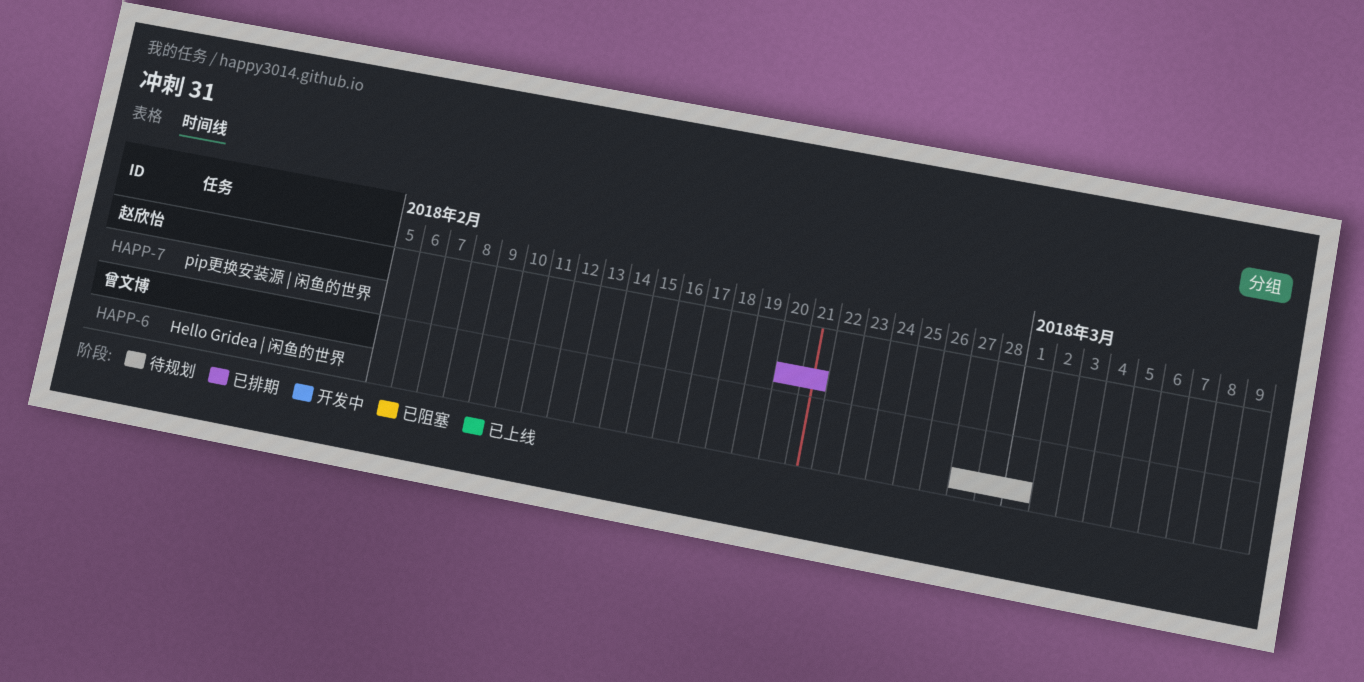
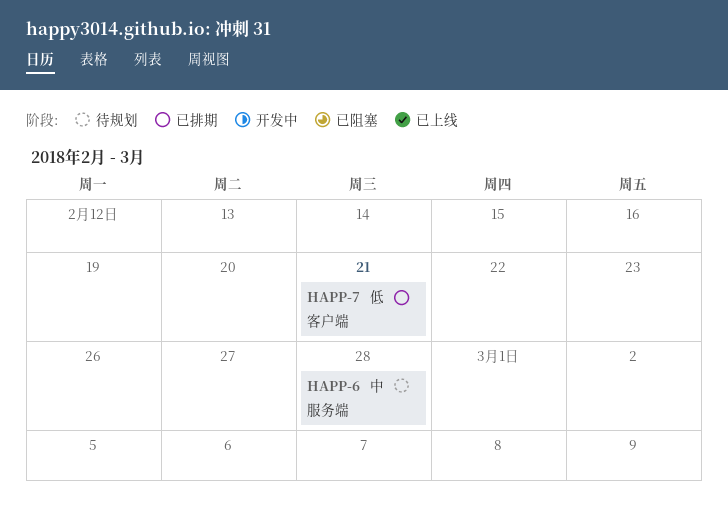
HAPP-6, due: Mar 1 -> Feb 28

